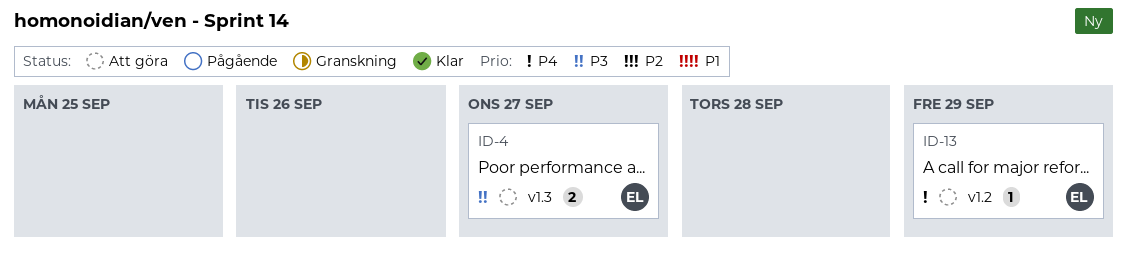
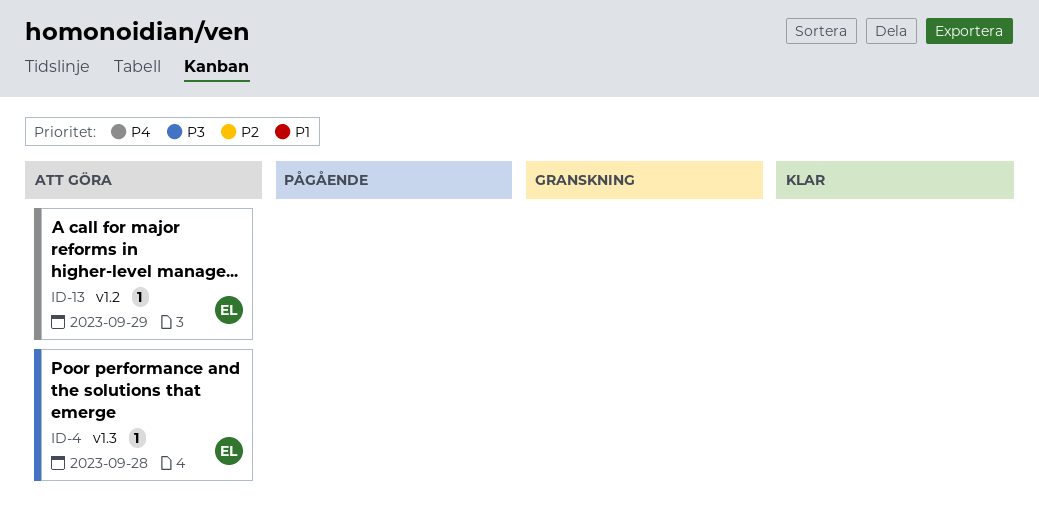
ID-4, estimate: 2 -> 1
ID-4, due: Sep 27 -> Sep 28

